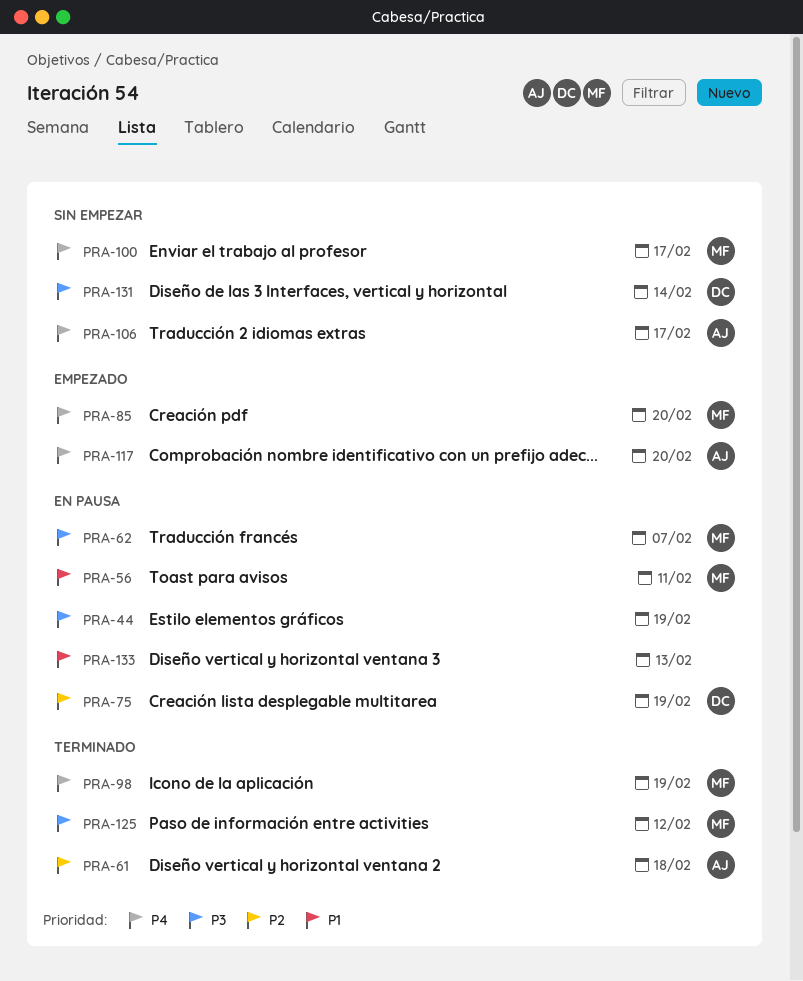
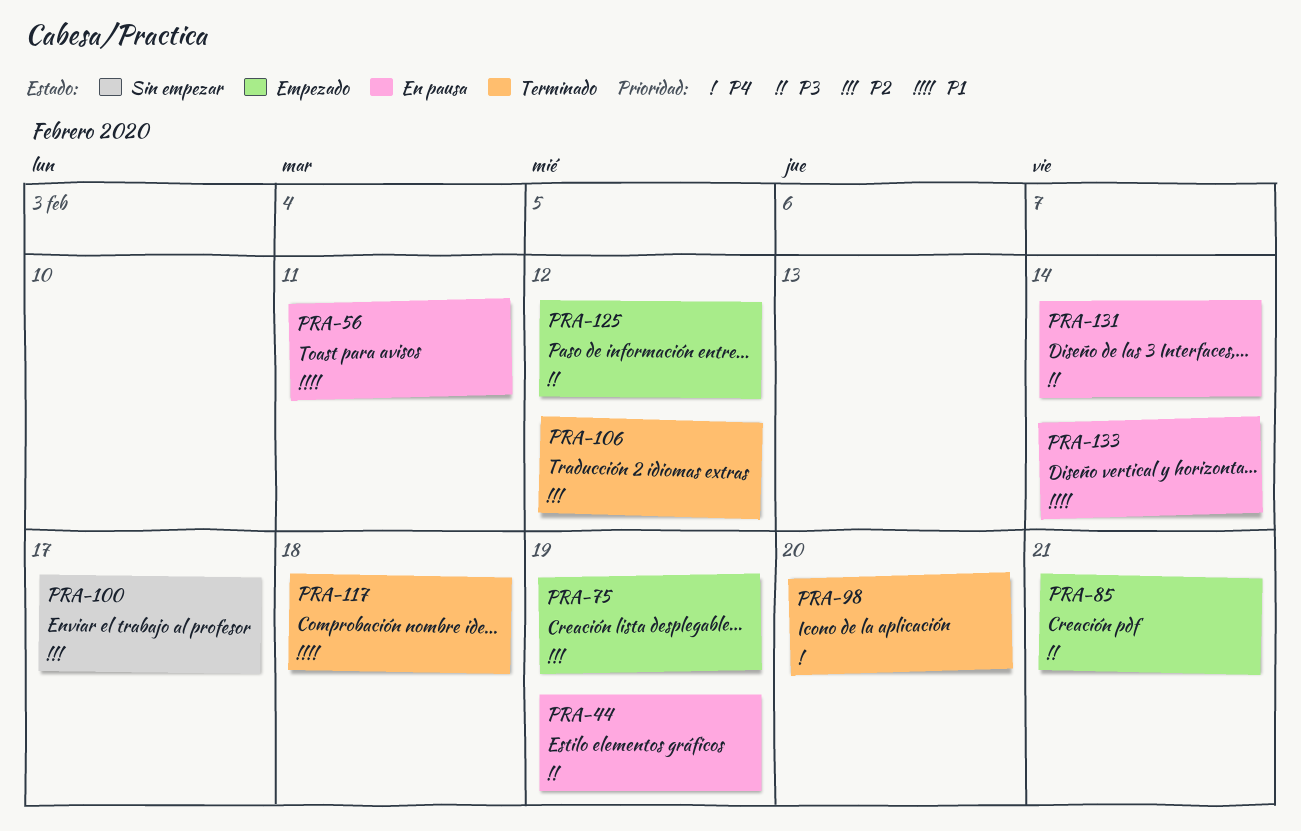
PRA-61: present -> none
PRA-62: present -> none
PRA-75, status: En pausa -> Empezado
PRA-85, priority: P4 -> P3
PRA-85, due: Feb 20 -> Feb 21
PRA-98, due: Feb 19 -> Feb 20
PRA-100, priority: P4 -> P2
PRA-106, status: Sin empezar -> Terminado
PRA-106, priority: P4 -> P2
PRA-106, due: Feb 17 -> Feb 12
PRA-117, status: Empezado -> Terminado
PRA-117, priority: P4 -> P1
PRA-117, due: Feb 20 -> Feb 18
PRA-125, status: Terminado -> Empezado
PRA-131, status: Sin empezar -> En pausa
PRA-133, due: Feb 13 -> Feb 14

